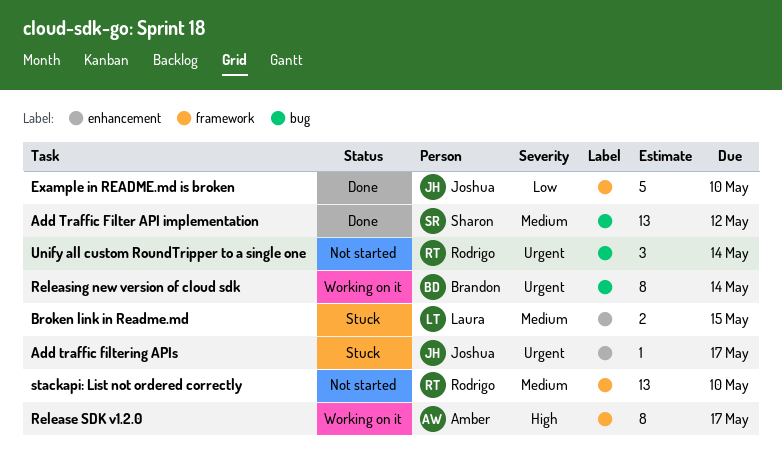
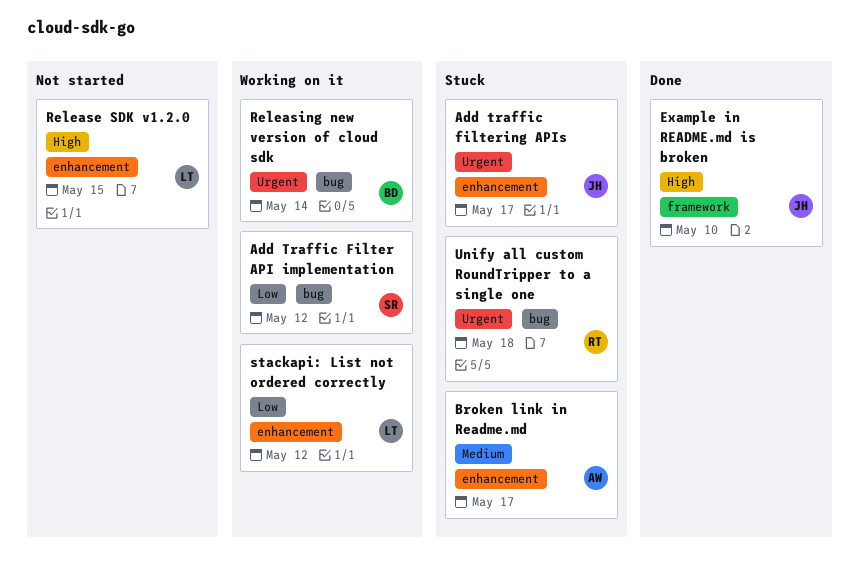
Add Traffic Filter API implementation, status: Done -> Working on it
Add Traffic Filter API implementation, priority: Medium -> Low
Broken link in Readme.md, owner: Laura -> Amber
Broken link in Readme.md, due: May 15 -> May 17
Example in README.md is broken, priority: Low -> High
Release SDK v1.2.0, status: Working on it -> Not started
Release SDK v1.2.0, owner: Amber -> Laura
Release SDK v1.2.0, label: framework -> enhancement
Release SDK v1.2.0, due: May 17 -> May 15
stackapi: List not ordered correctly, status: Not started -> Working on it
stackapi: List not ordered correctly, owner: Rodrigo -> Laura
stackapi: List not ordered correctly, priority: Medium -> Low
stackapi: List not ordered correctly, label: framework -> enhancement
stackapi: List not ordered correctly, due: May 10 -> May 12
Unify all custom RoundTripper to a single one, status: Not started -> Stuck
Unify all custom RoundTripper to a single one, due: May 14 -> May 18

